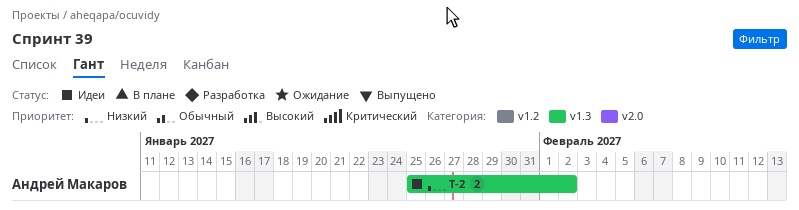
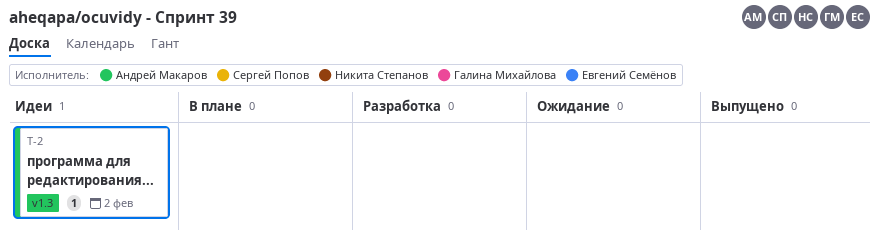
T-2, estimate: 2 -> 1

